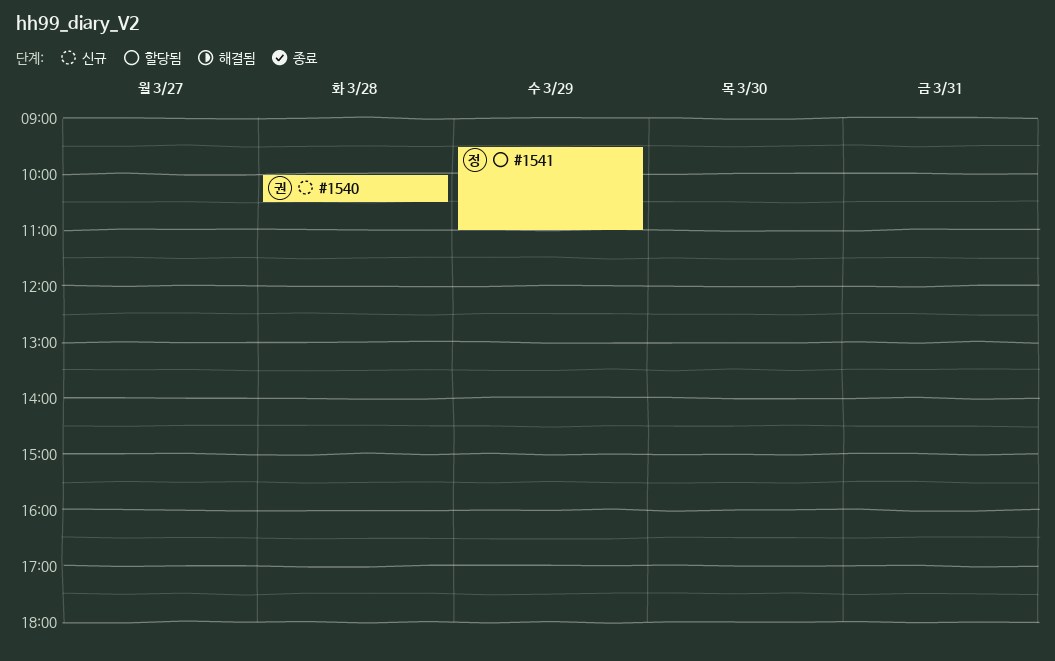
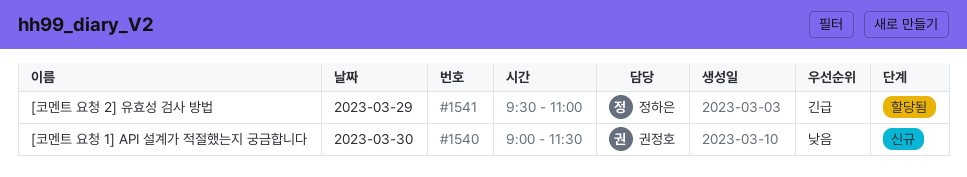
#1540, day: Mar 28 -> Mar 30
#1540, begins: 10:00 -> 09:00
#1540, ends: 10:30 -> 11:30

